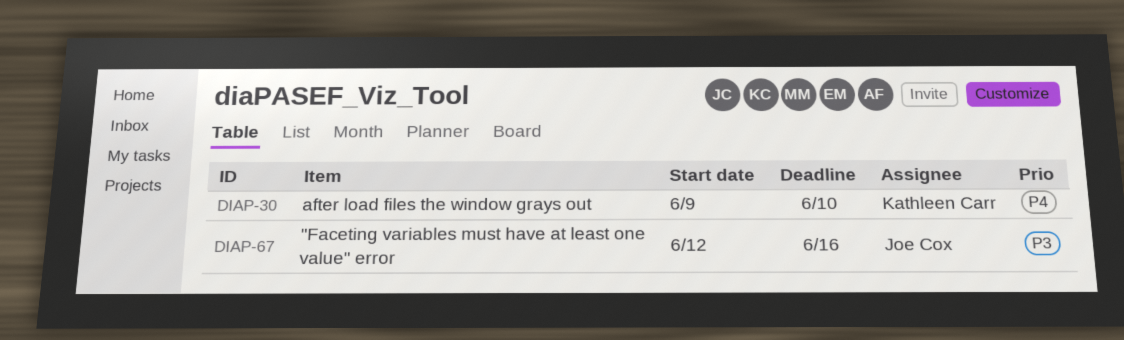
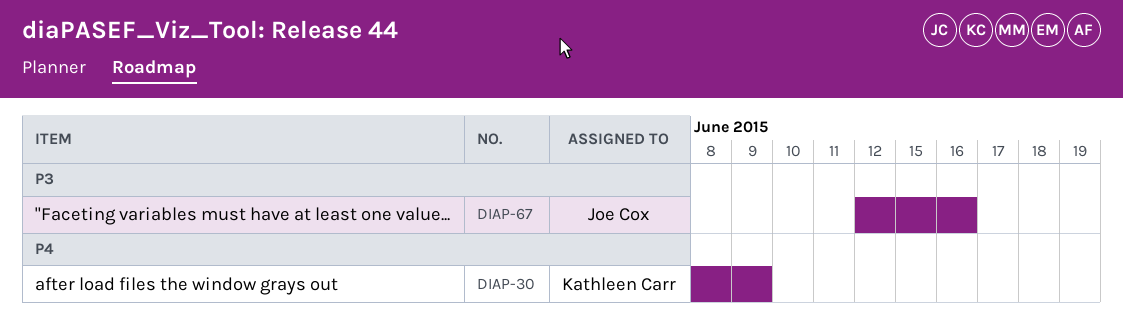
DIAP-30, start: Jun 9 -> Jun 8
DIAP-30, due: Jun 10 -> Jun 9

